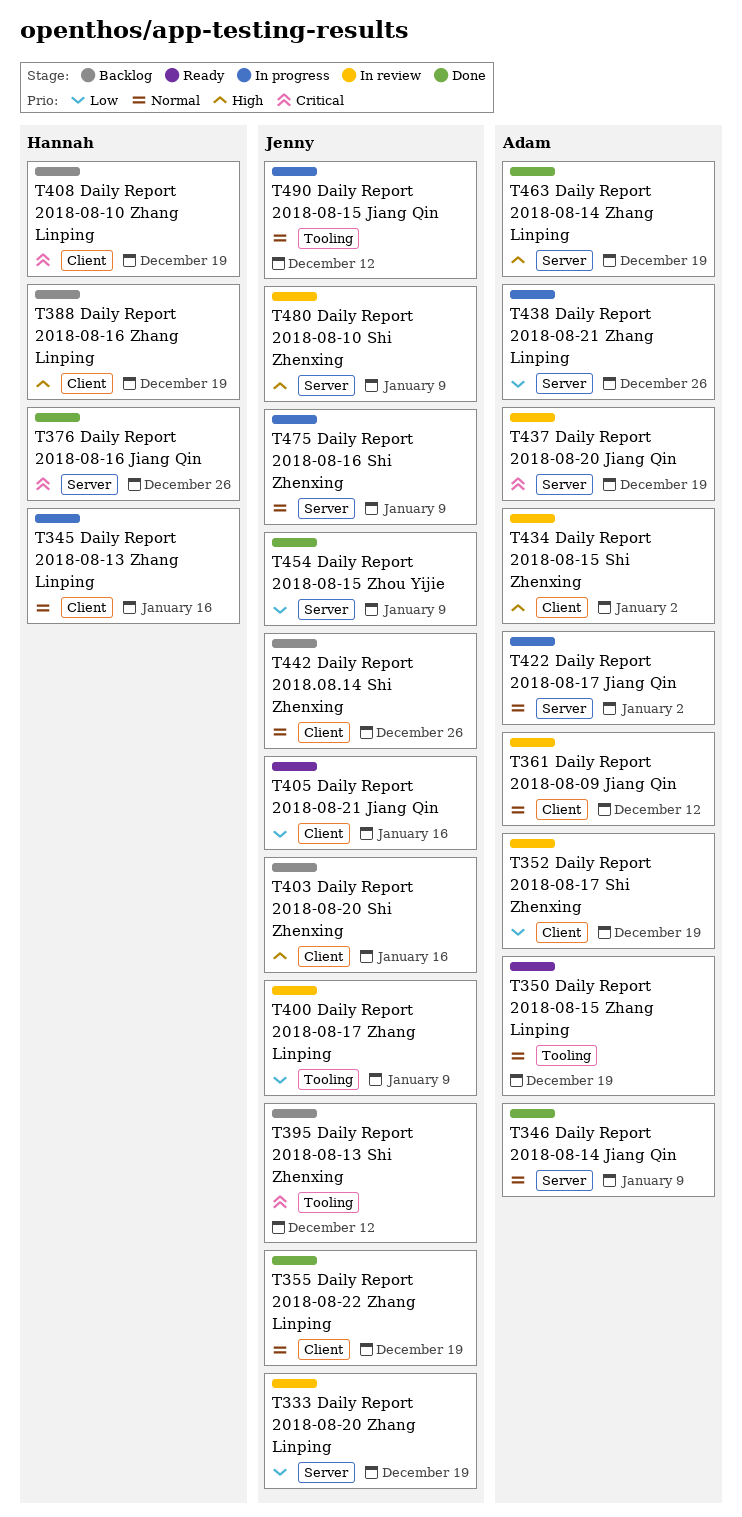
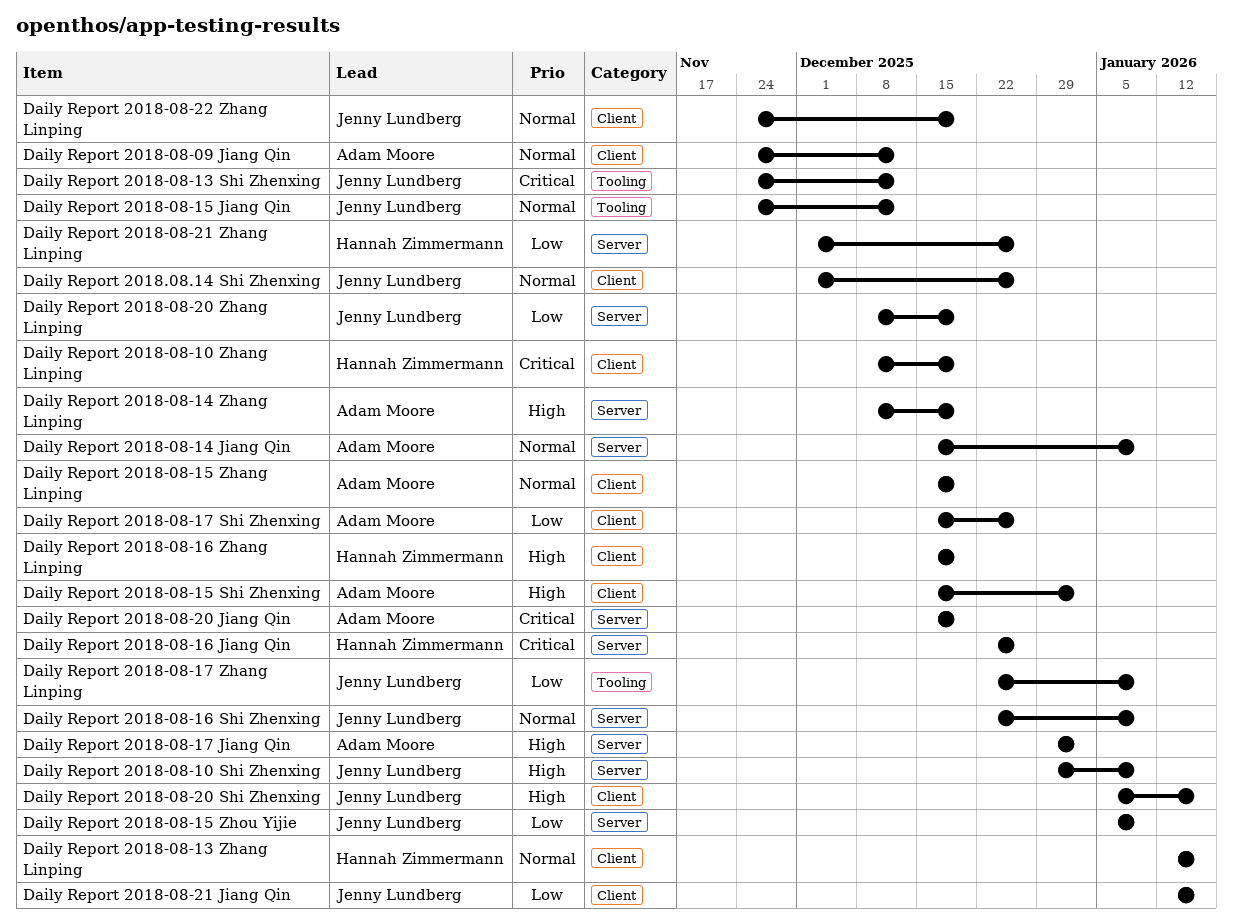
Daily Report 2018-08-15 Zhang Linping, label: Tooling -> Client
Daily Report 2018-08-17 Jiang Qin, priority: Normal -> High
Daily Report 2018-08-17 Shi Zhenxing, due: Dec 19 -> Dec 26
Daily Report 2018-08-21 Zhang Linping, owner: Adam Moore -> Hannah Zimmermann

